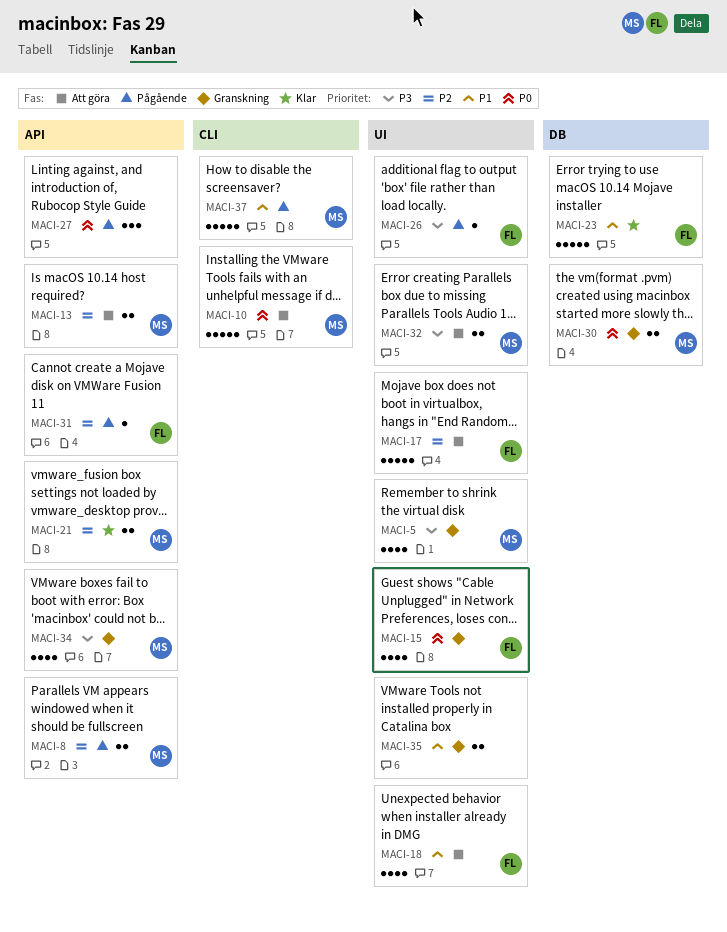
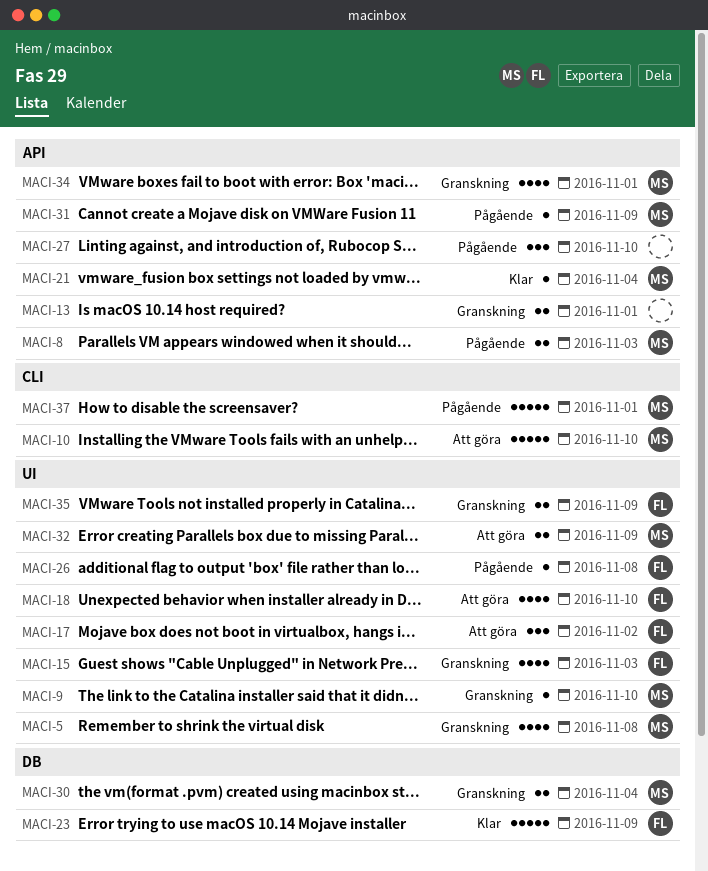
MACI-9: none -> present
MACI-13, status: Att göra -> Granskning
MACI-13, owner: MS -> none
MACI-17, estimate: 5 -> 3
MACI-21, estimate: 2 -> 1
MACI-31, owner: FL -> MS
MACI-35, owner: none -> FL

